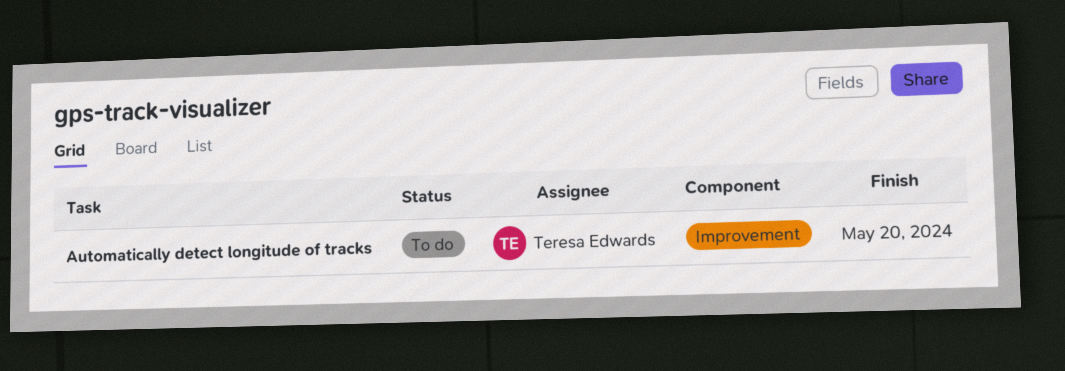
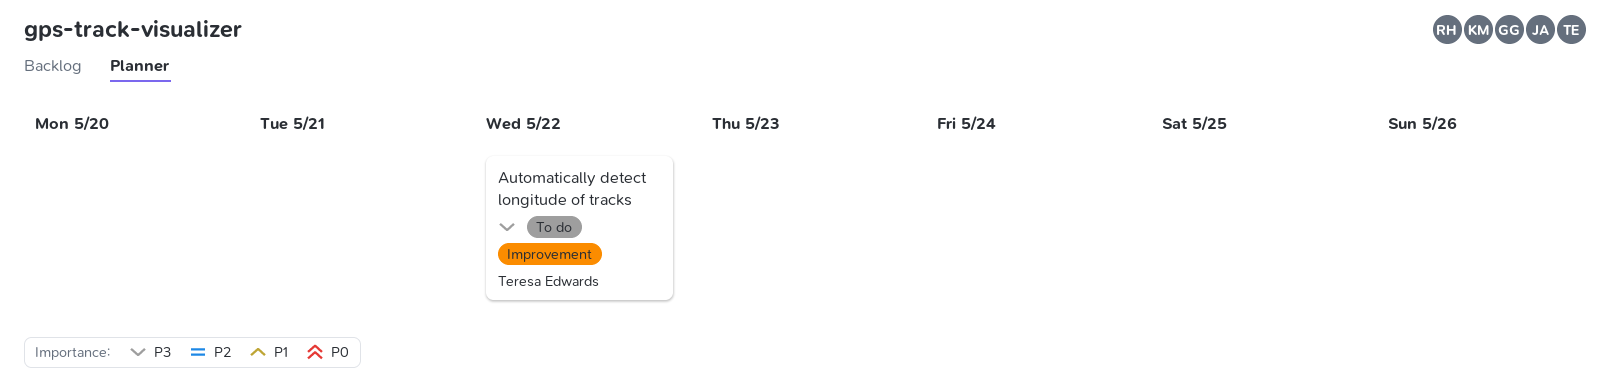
Automatically detect longitude of tracks, due: May 20 -> May 22

